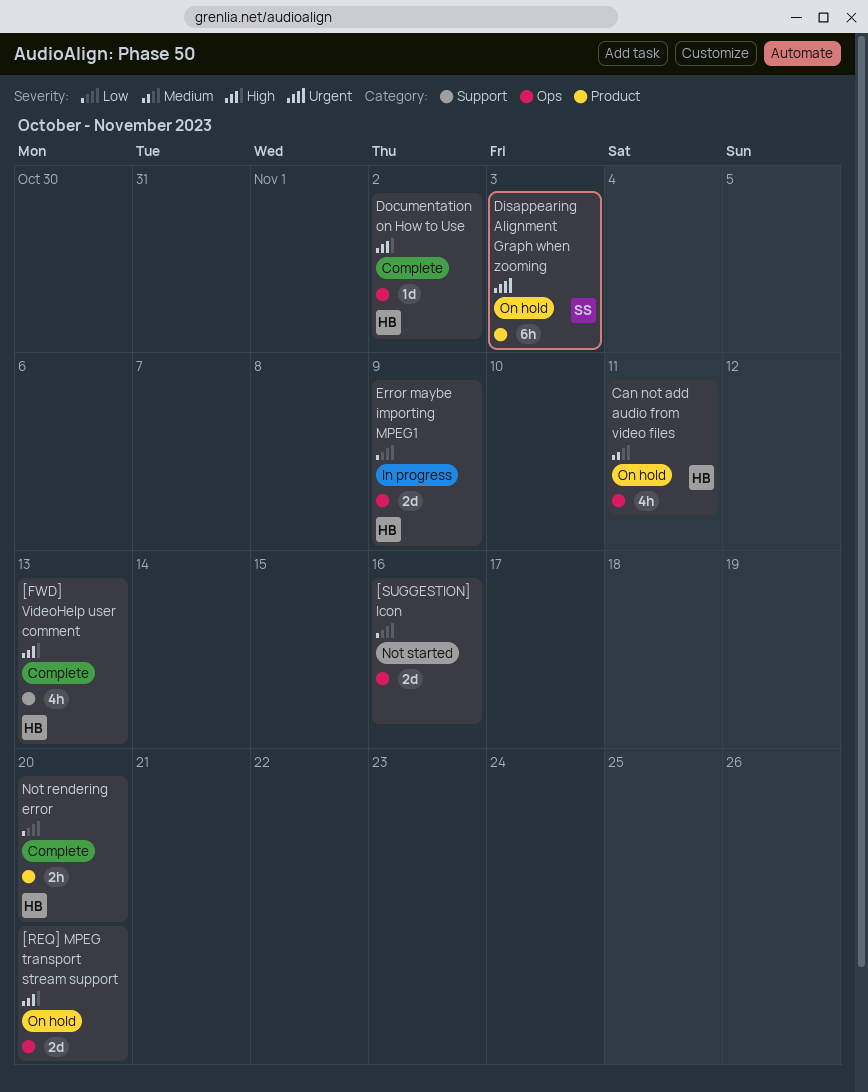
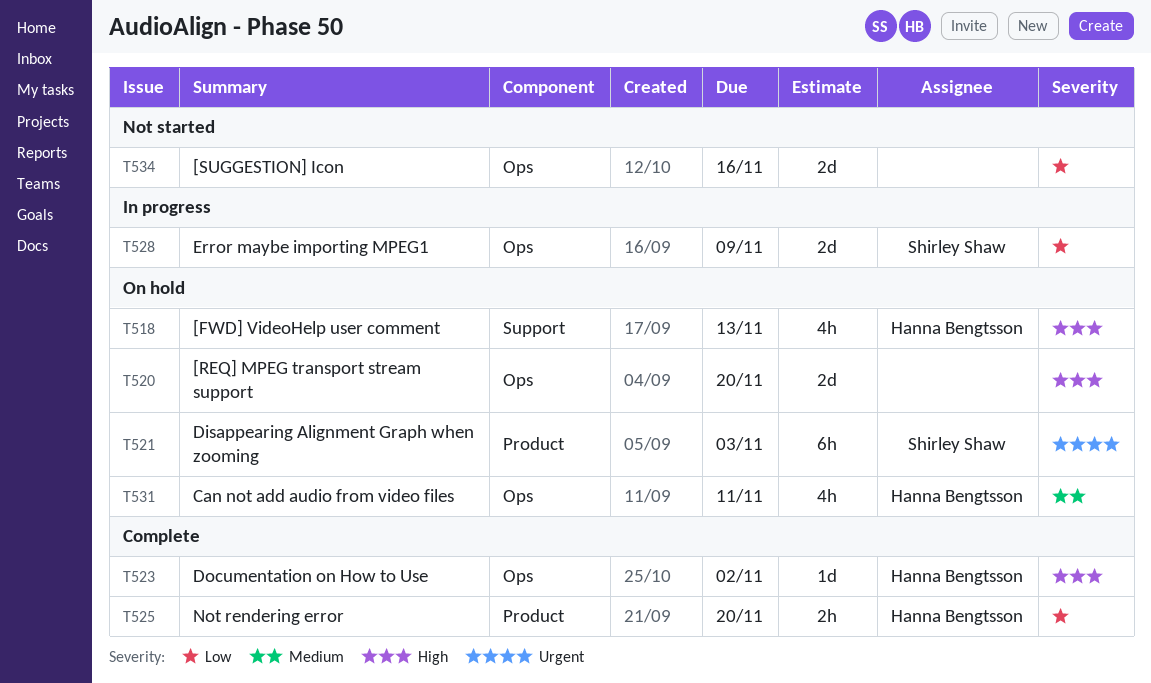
[FWD] VideoHelp user comment, status: Complete -> On hold
Error maybe importing MPEG1, owner: Hanna Bengtsson -> Shirley Shaw

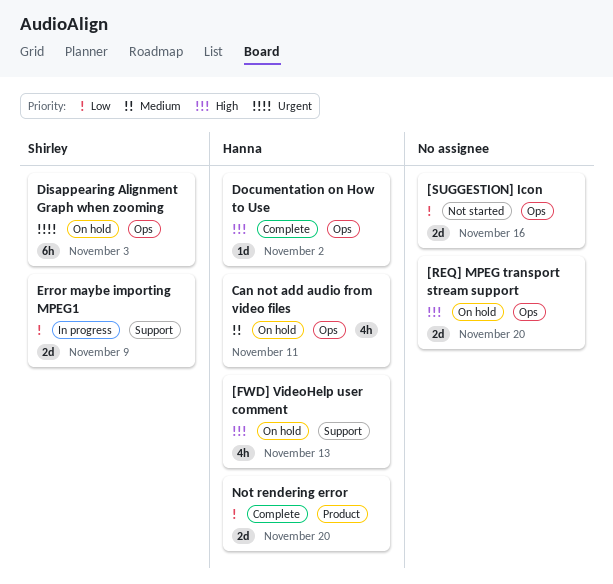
Disappearing Alignment Graph when zooming, label: Product -> Ops
Error maybe importing MPEG1, label: Ops -> Support
Not rendering error, estimate: 2h -> 2d

